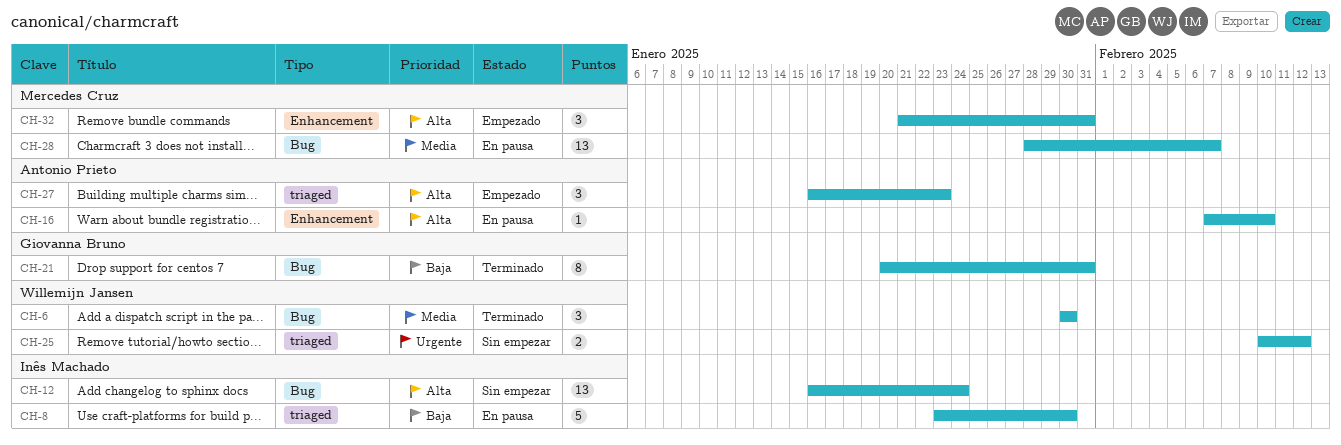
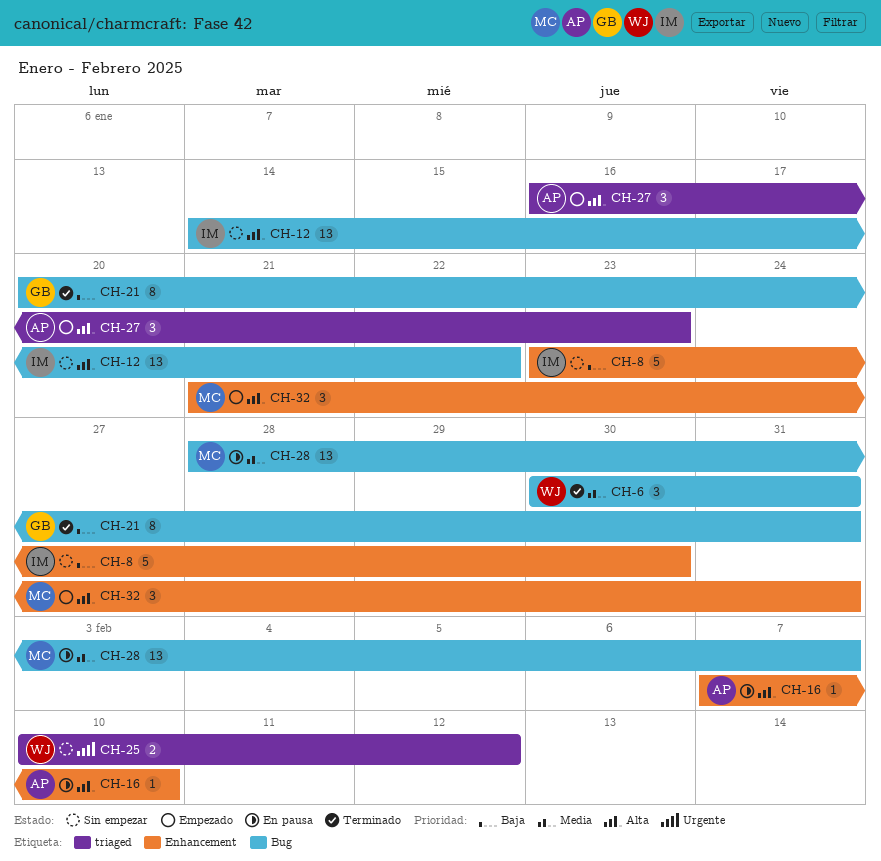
CH-6, due: Jan 30 -> Jan 31
CH-8, status: En pausa -> Sin empezar
CH-8, label: triaged -> Enhancement
CH-12, start: Jan 16 -> Jan 14
CH-12, due: Jan 24 -> Jan 22

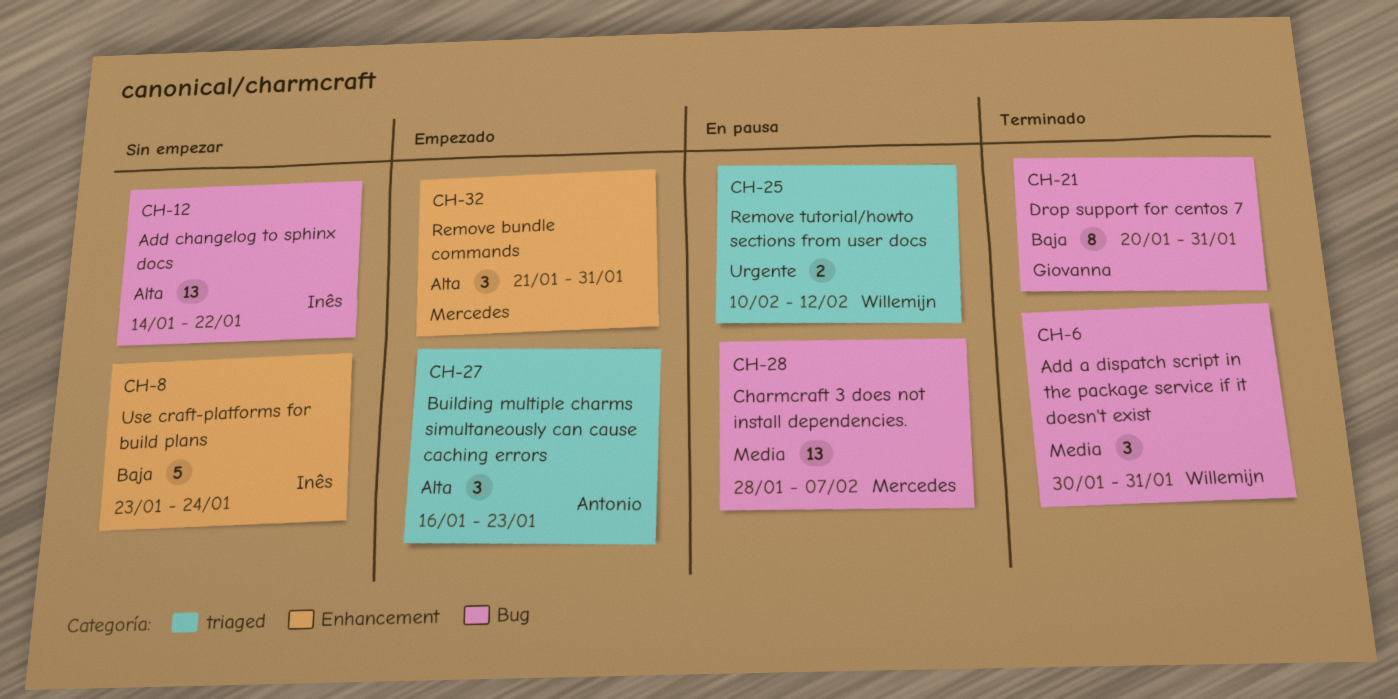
CH-8, due: Jan 30 -> Jan 24
CH-16: present -> none
CH-25, status: Sin empezar -> En pausa

